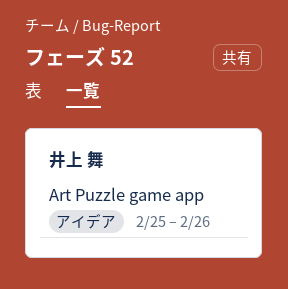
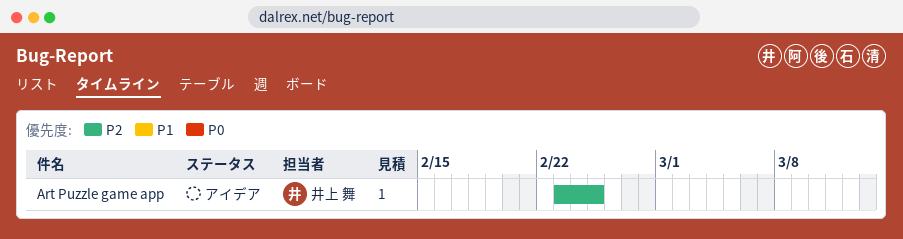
Art Puzzle game app, start: Feb 25 -> Feb 23
Art Puzzle game app, due: Feb 26 -> Feb 25

